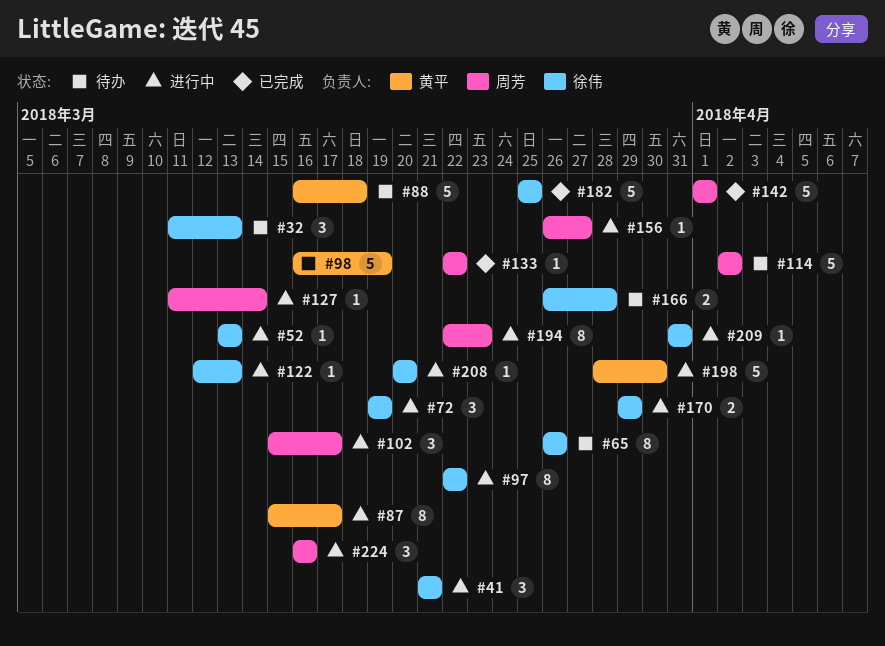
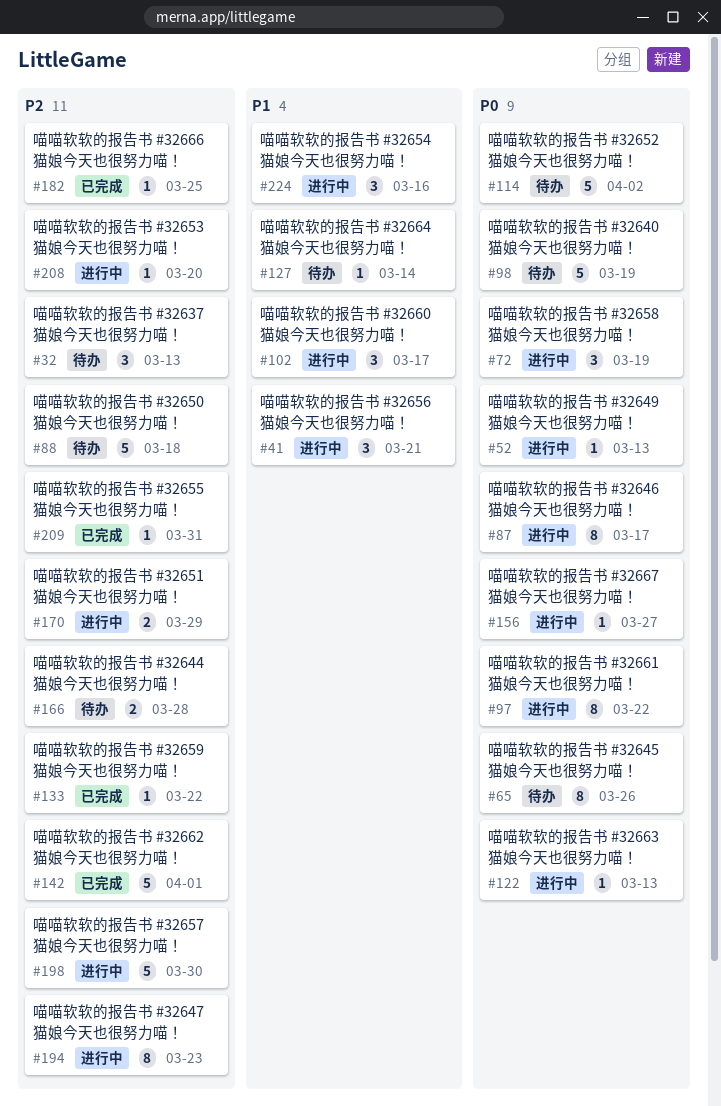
#127, status: 进行中 -> 待办
#182, estimate: 5 -> 1
#209, status: 进行中 -> 已完成

